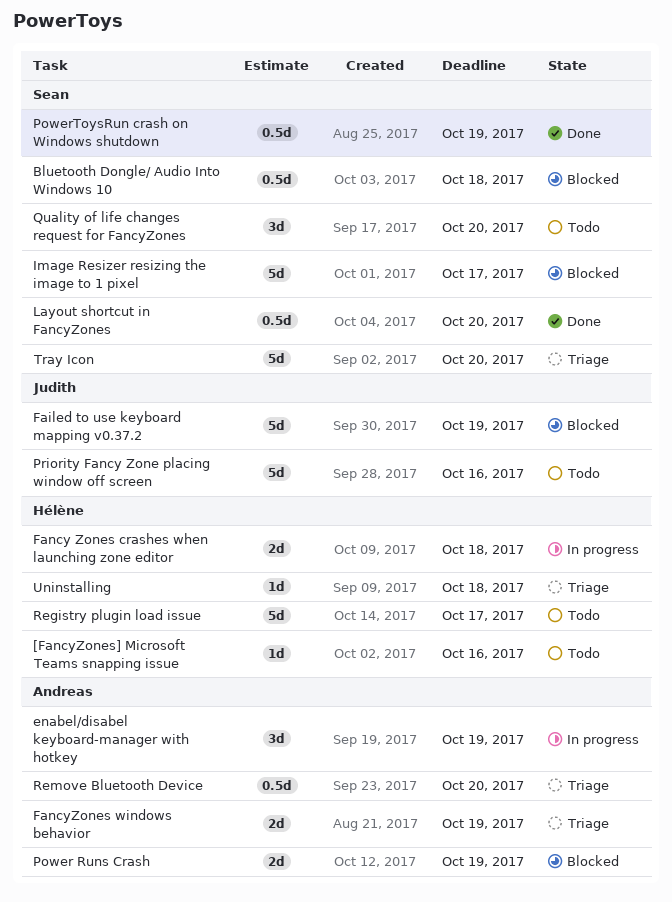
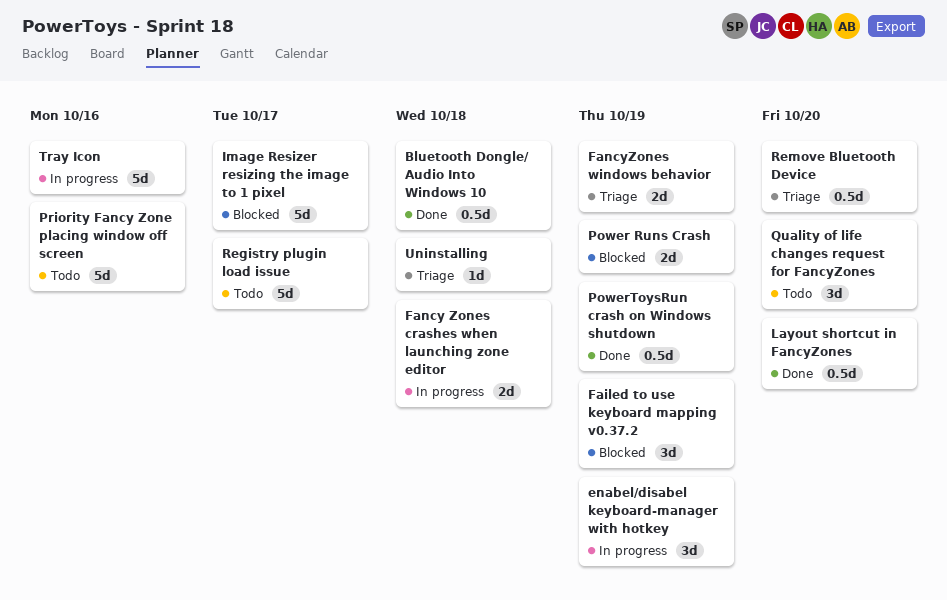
[FancyZones] Microsoft Teams snapping issue: present -> none
Bluetooth Dongle/ Audio Into Windows 10, status: Blocked -> Done
Failed to use keyboard mapping v0.37.2, estimate: 5d -> 3d
Tray Icon, status: Triage -> In progress
Tray Icon, due: Oct 20 -> Oct 16

